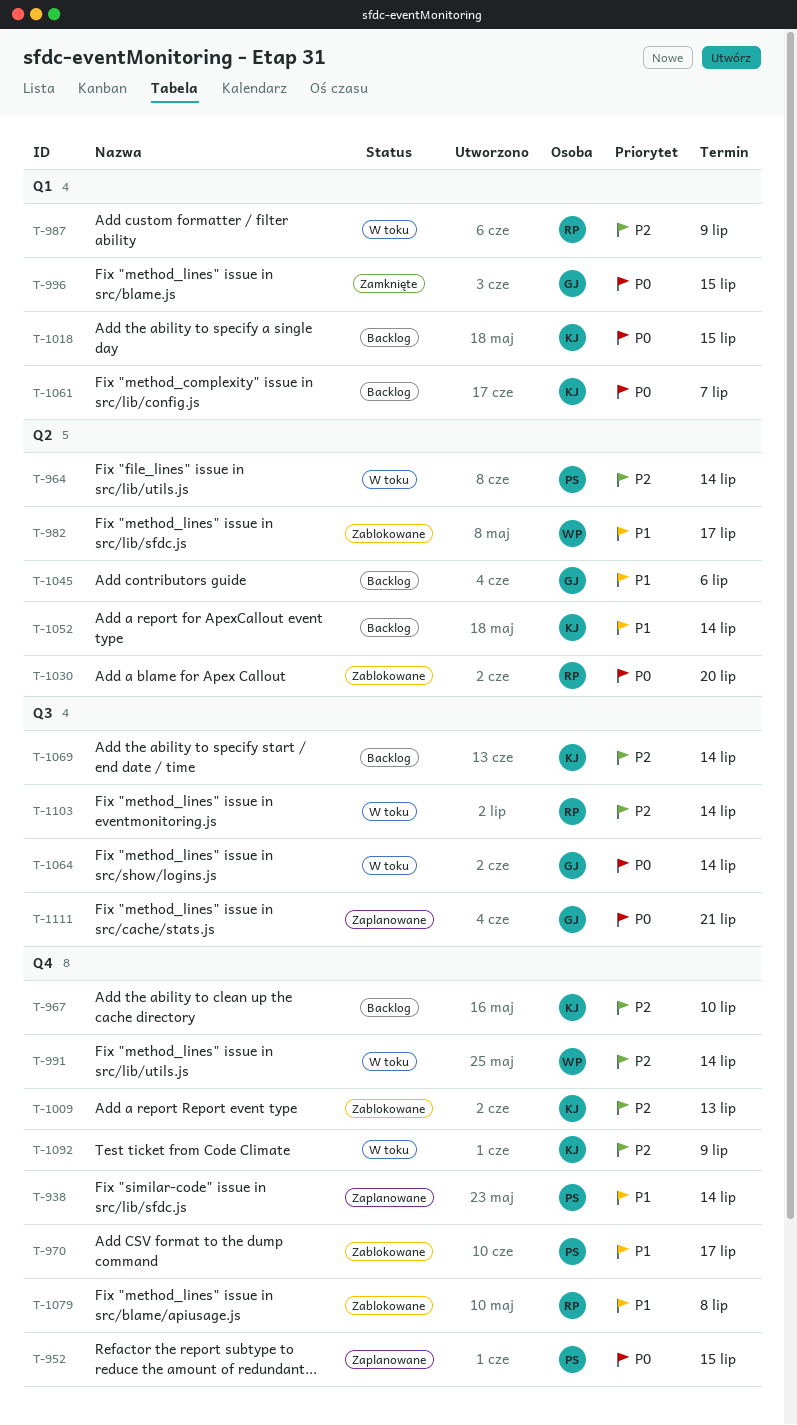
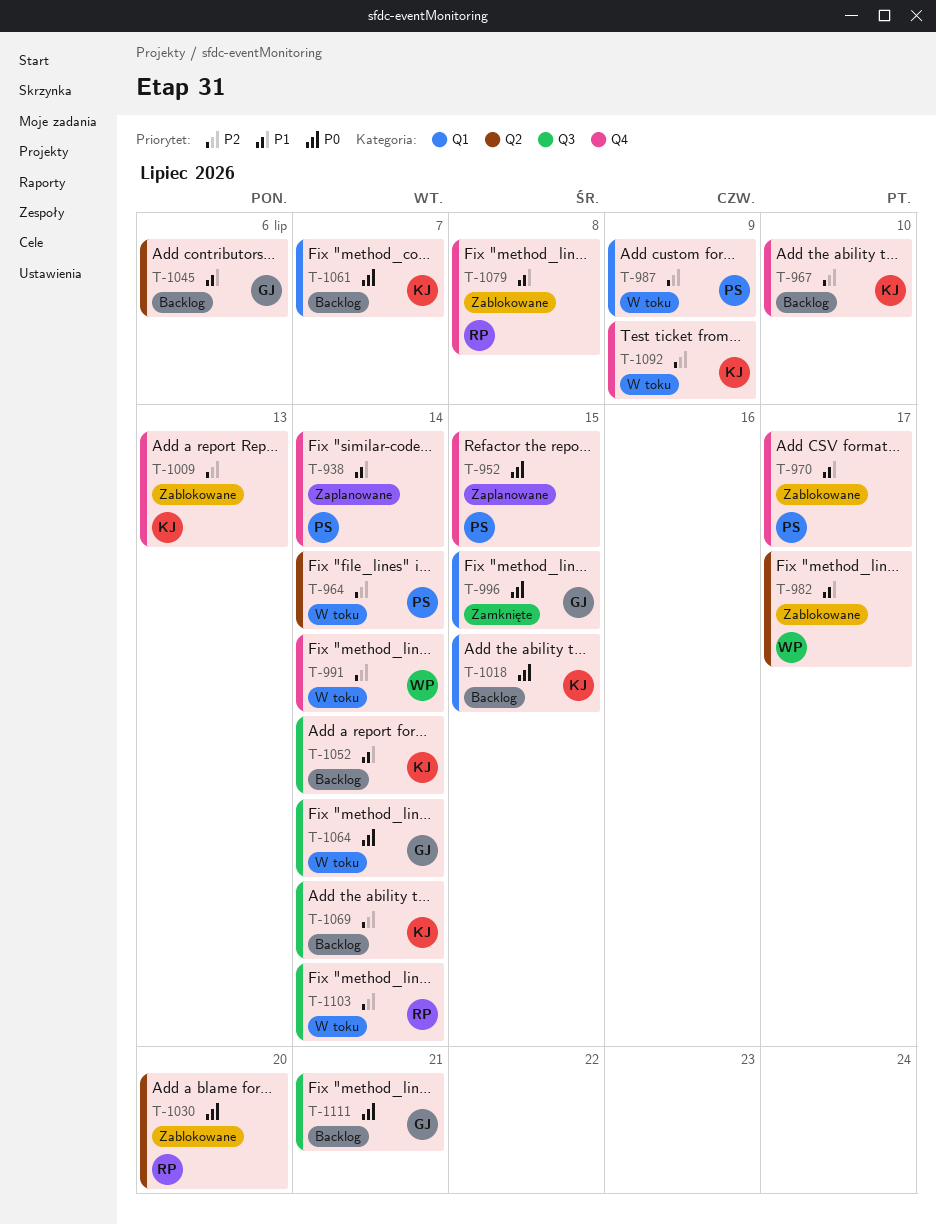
T-987, owner: RP -> PS
T-1052, label: Q2 -> Q3
T-1111, status: Zaplanowane -> Backlog

